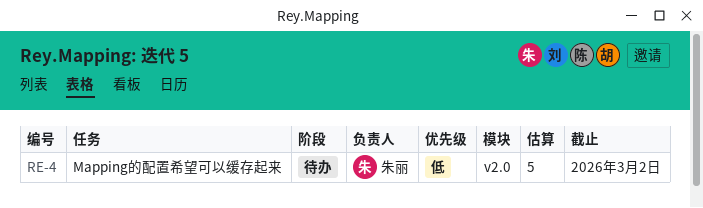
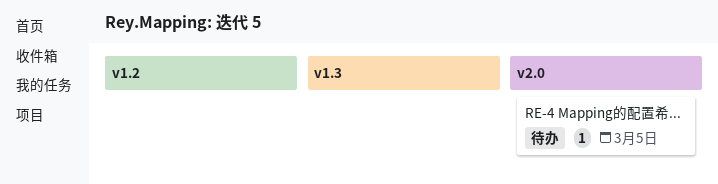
RE-4, estimate: 5 -> 1
RE-4, due: Mar 2 -> Mar 5

